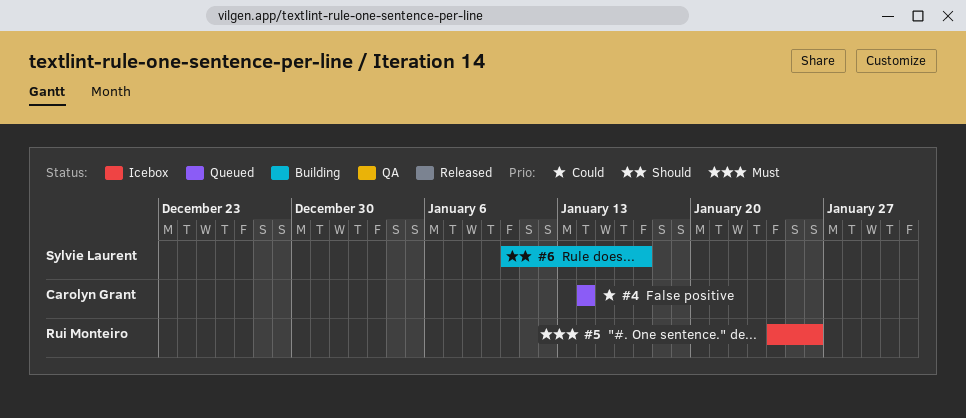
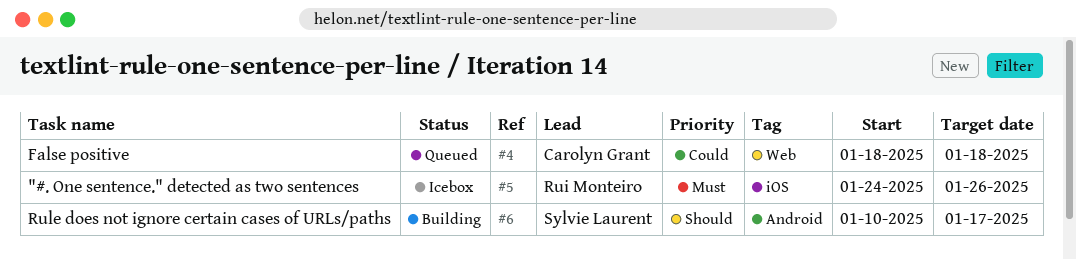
#4, start: Jan 14 -> Jan 18
#4, due: Jan 14 -> Jan 18

